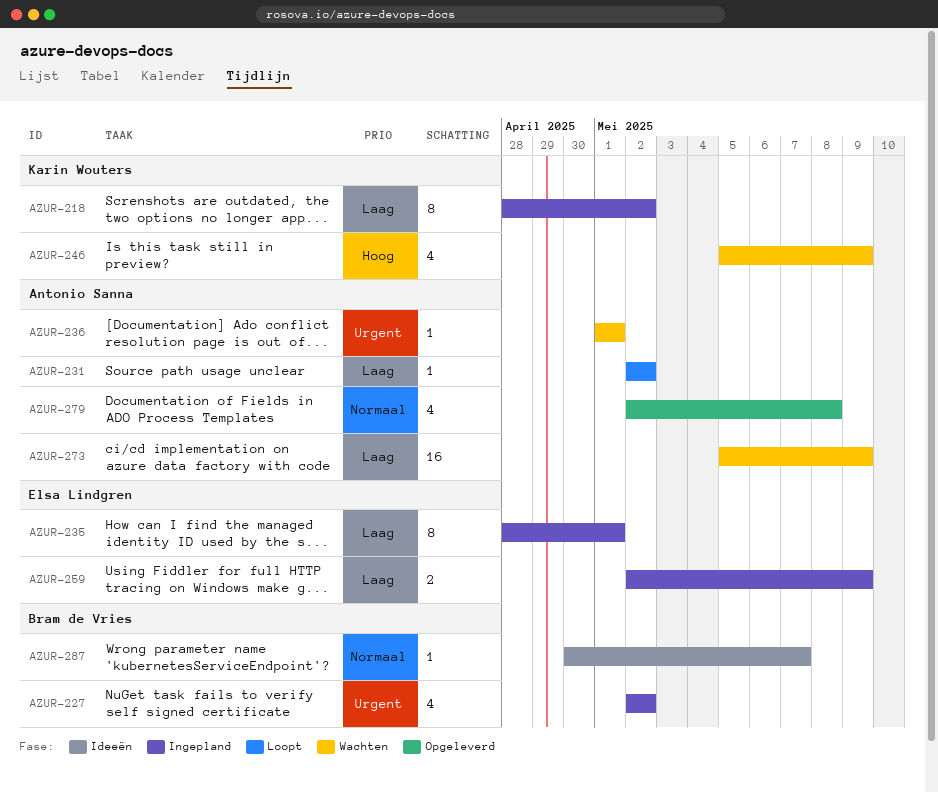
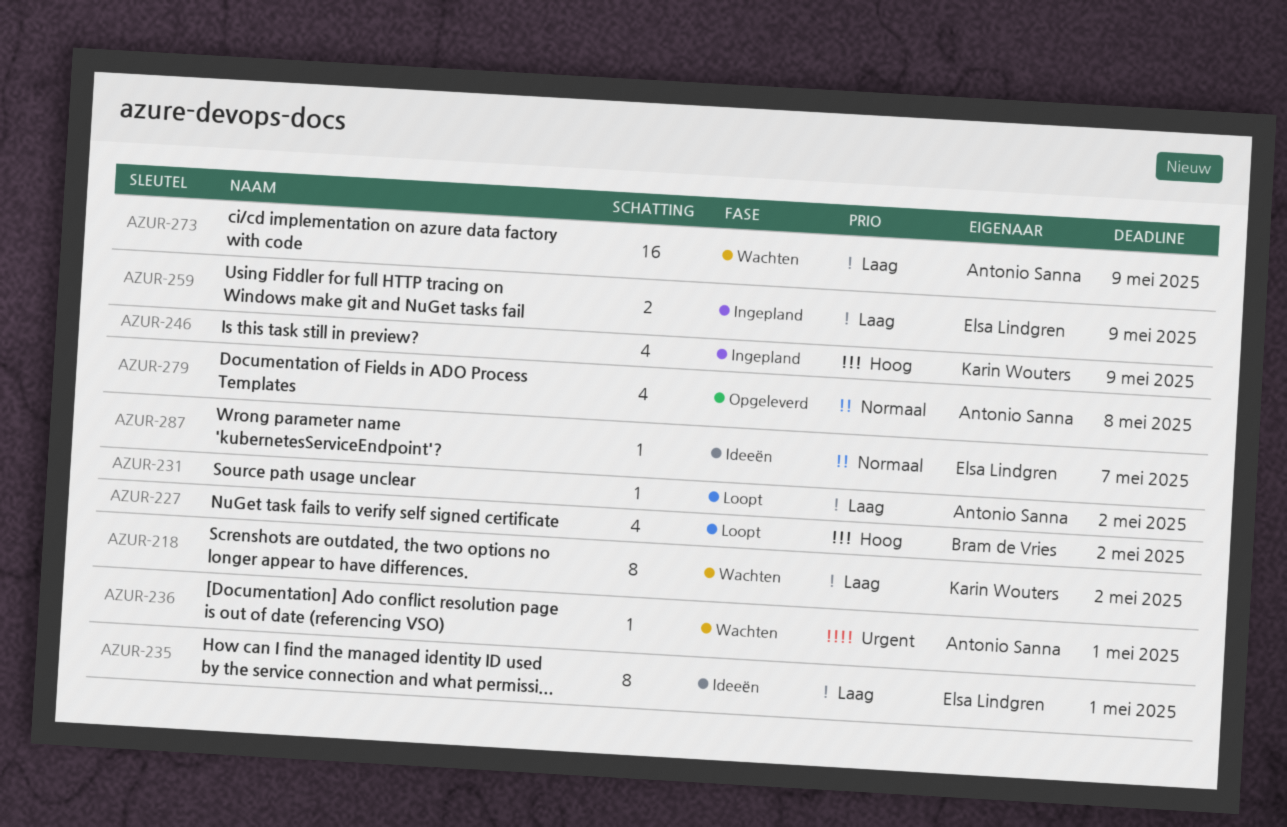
AZUR-218, status: Ingepland -> Wachten
AZUR-227, status: Ingepland -> Loopt
AZUR-227, priority: Urgent -> Hoog
AZUR-235, status: Ingepland -> Ideeën
AZUR-246, status: Wachten -> Ingepland
AZUR-287, owner: Bram de Vries -> Elsa Lindgren

